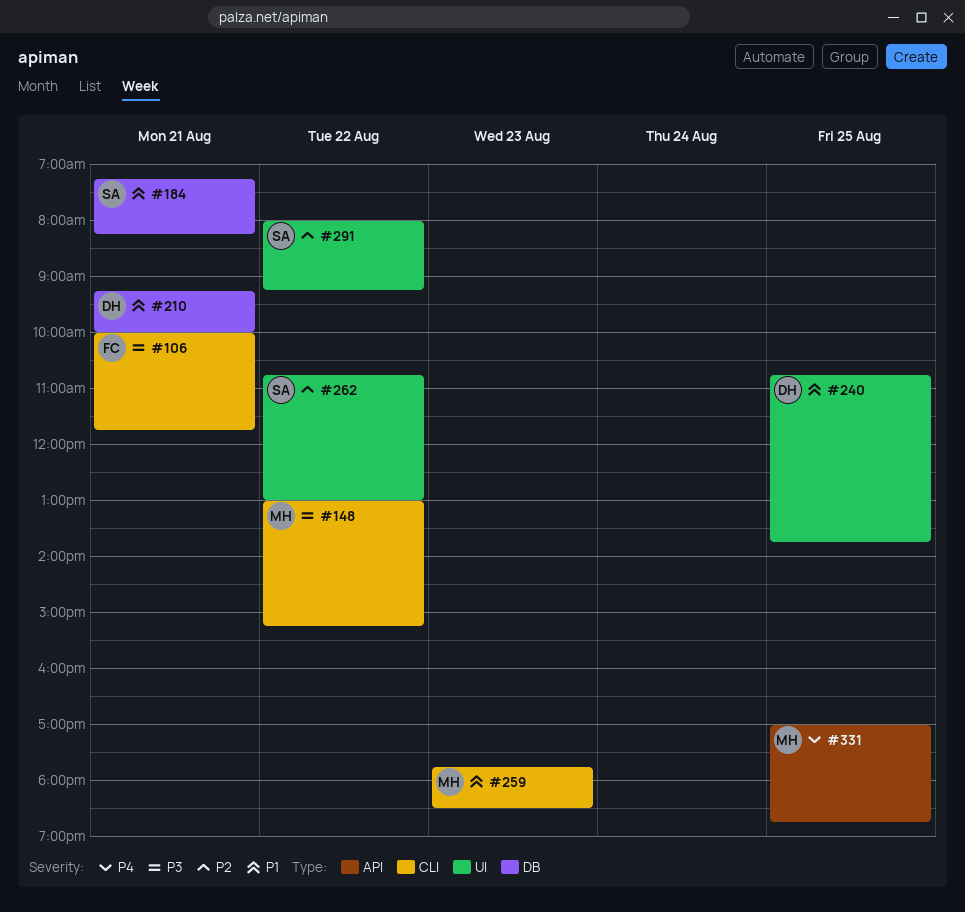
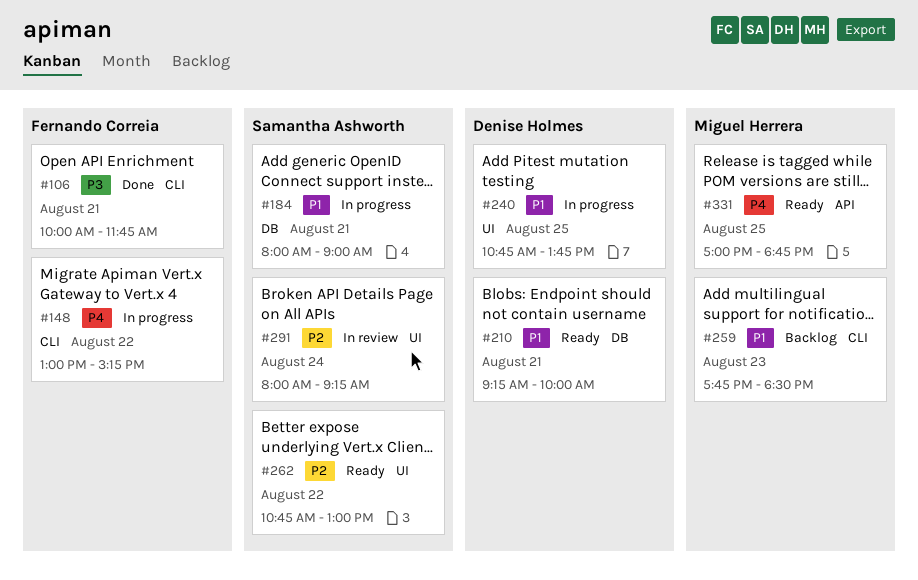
#148, owner: Miguel Herrera -> Fernando Correia
#148, priority: P3 -> P4
#184, begins: 07:15 -> 08:00
#184, ends: 08:15 -> 09:00
#291, day: Aug 22 -> Aug 24

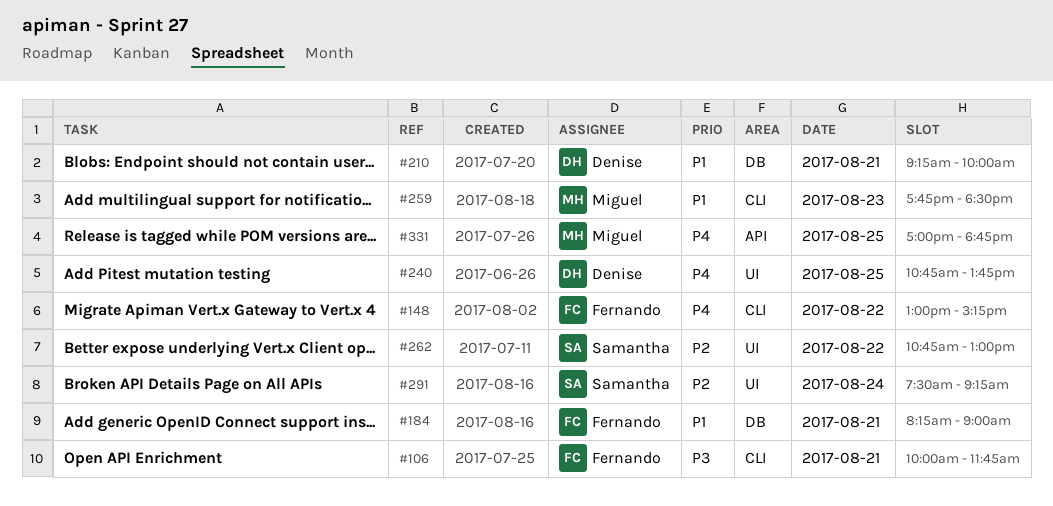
#184, owner: Samantha Ashworth -> Fernando Correia
#184, begins: 08:00 -> 08:15
#240, priority: P1 -> P4
#291, begins: 08:00 -> 07:30

